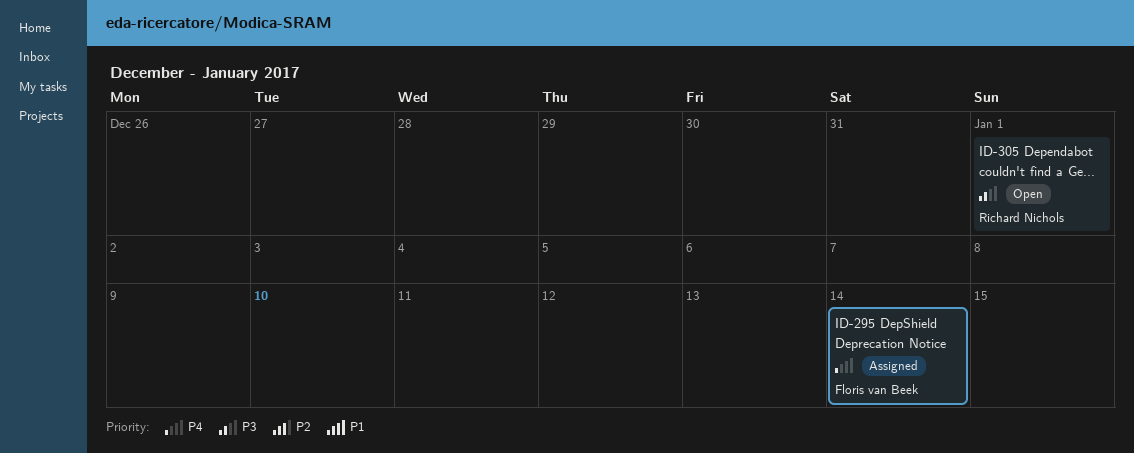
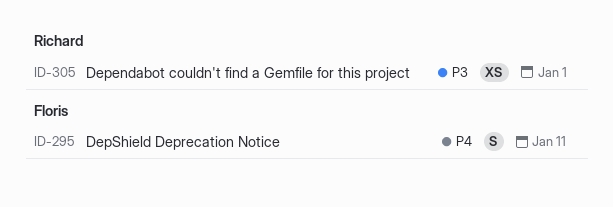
ID-295, due: Jan 14 -> Jan 11

